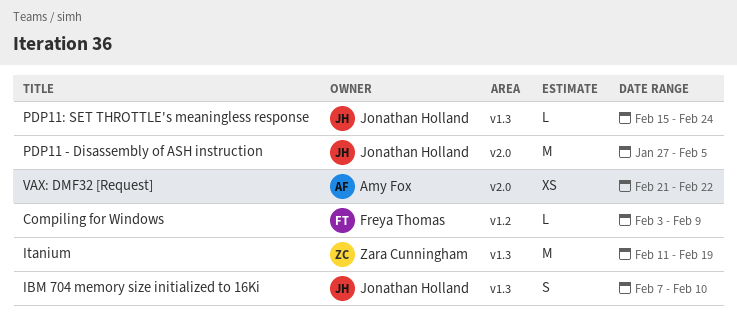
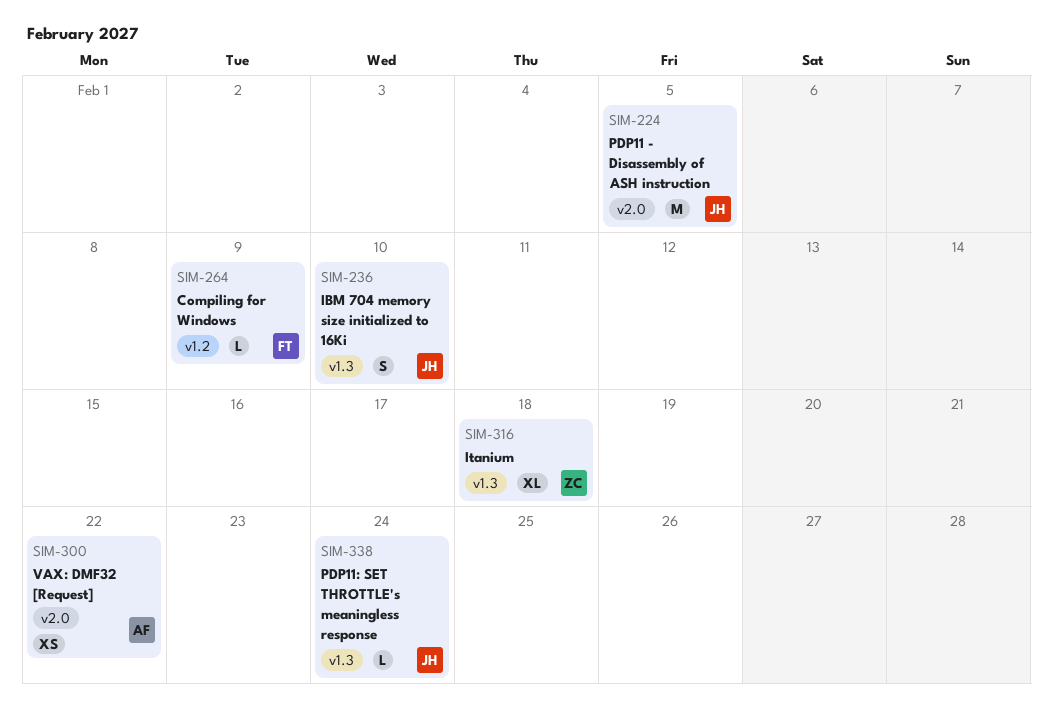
Itanium, estimate: M -> XL
Itanium, due: Feb 19 -> Feb 18

